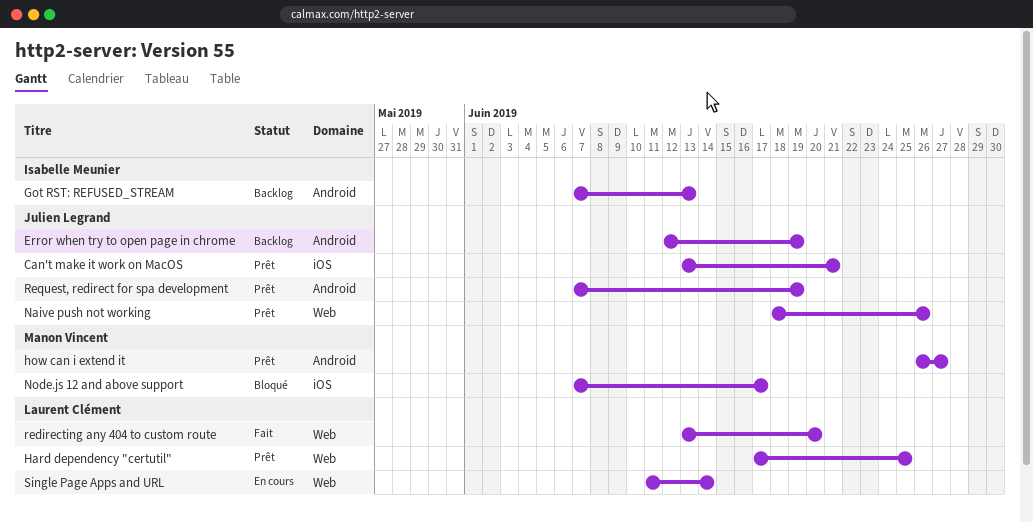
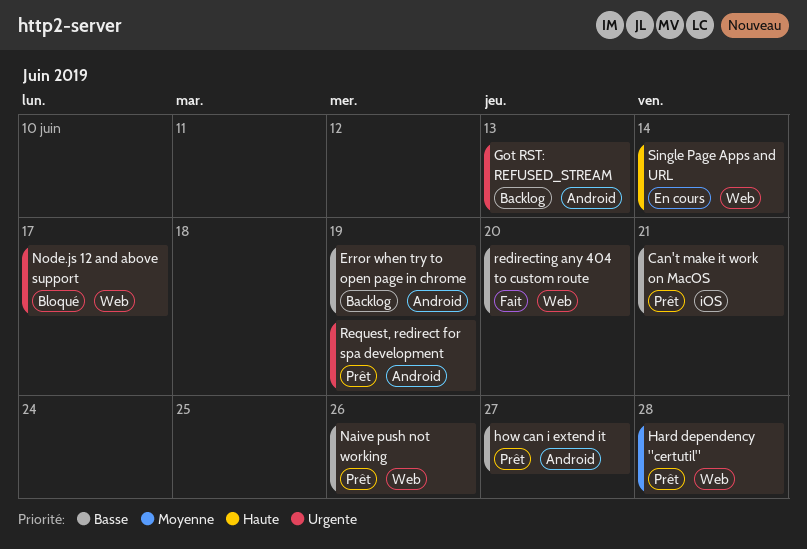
Hard dependency "certutil", due: Jun 25 -> Jun 28
Node.js 12 and above support, label: iOS -> Web

